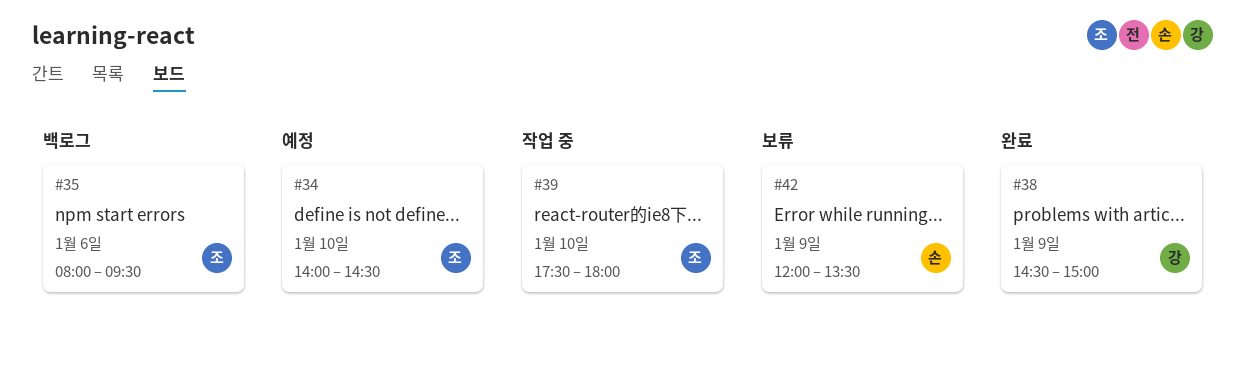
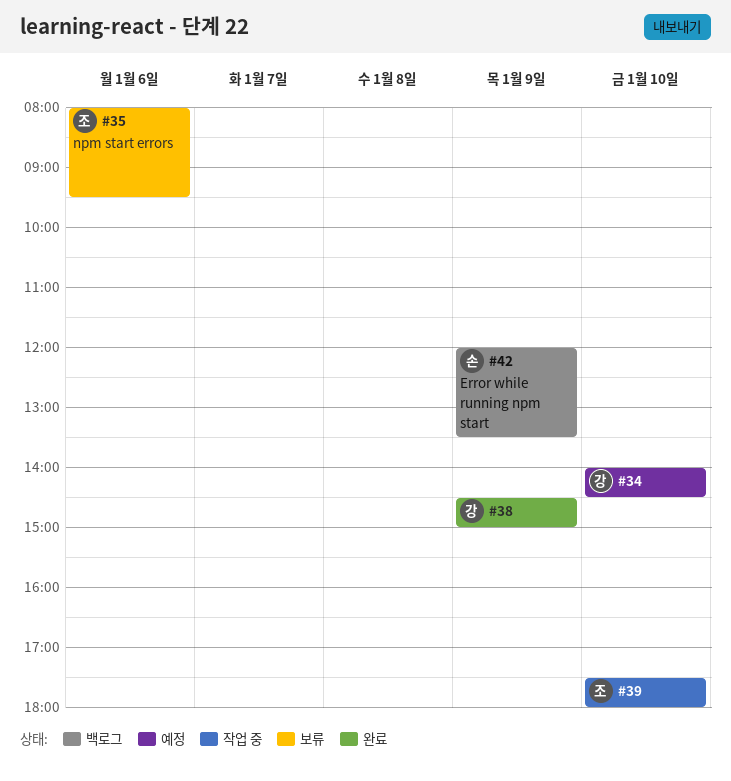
#34, owner: 조 -> 강
#35, status: 백로그 -> 보류
#42, status: 보류 -> 백로그

